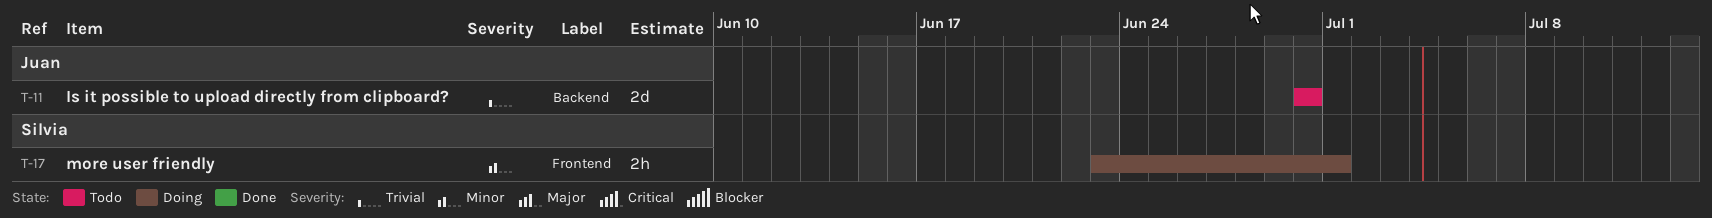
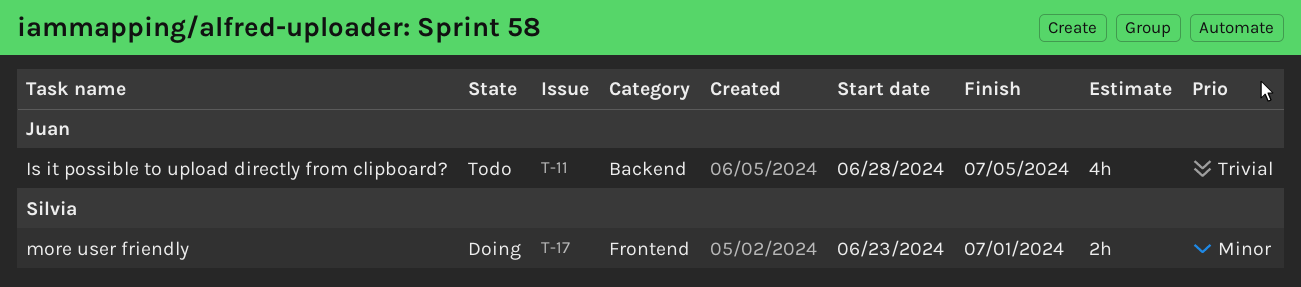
T-11, estimate: 2d -> 4h
T-11, start: Jun 30 -> Jun 28
T-11, due: Jun 30 -> Jul 5

